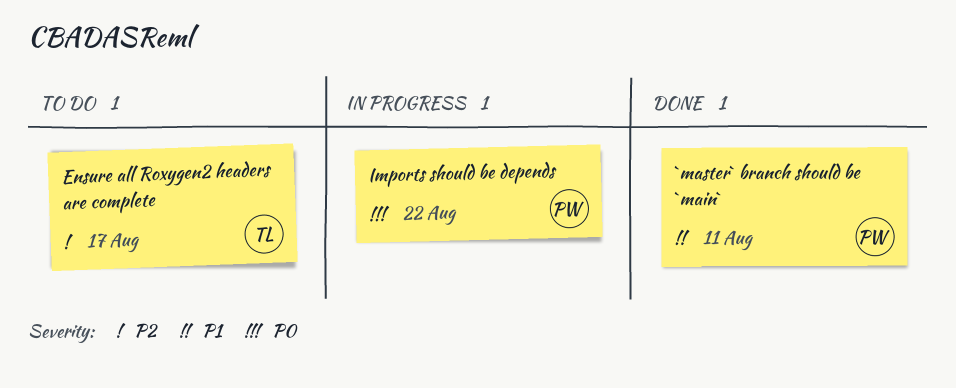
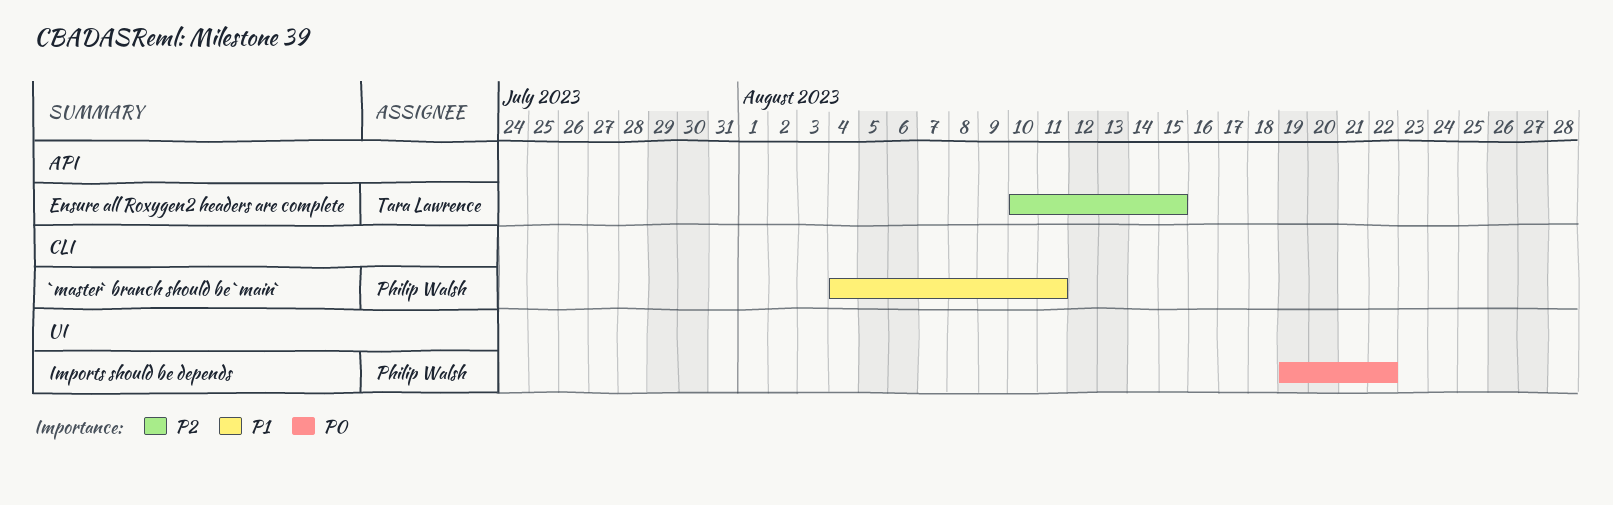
Ensure all Roxygen2 headers are complete, due: Aug 17 -> Aug 15

